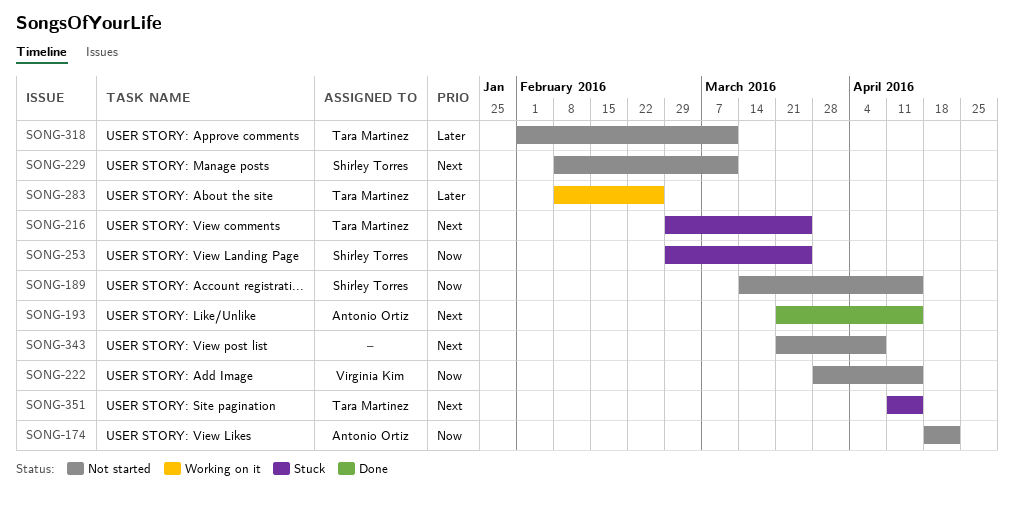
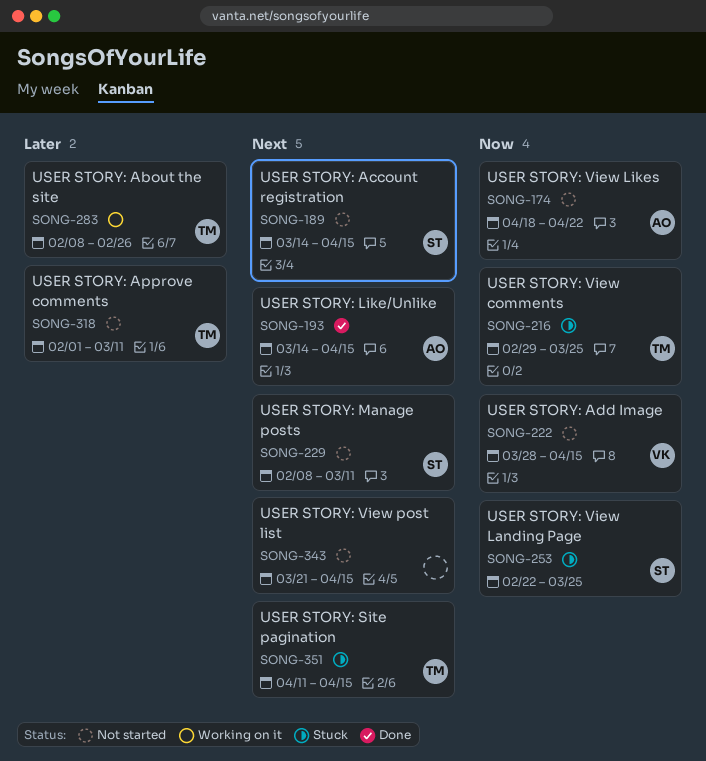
SONG-189, priority: Now -> Next
SONG-193, start: Mar 21 -> Mar 14
SONG-216, priority: Next -> Now
SONG-253, start: Feb 29 -> Feb 22
SONG-343, due: Apr 8 -> Apr 15

